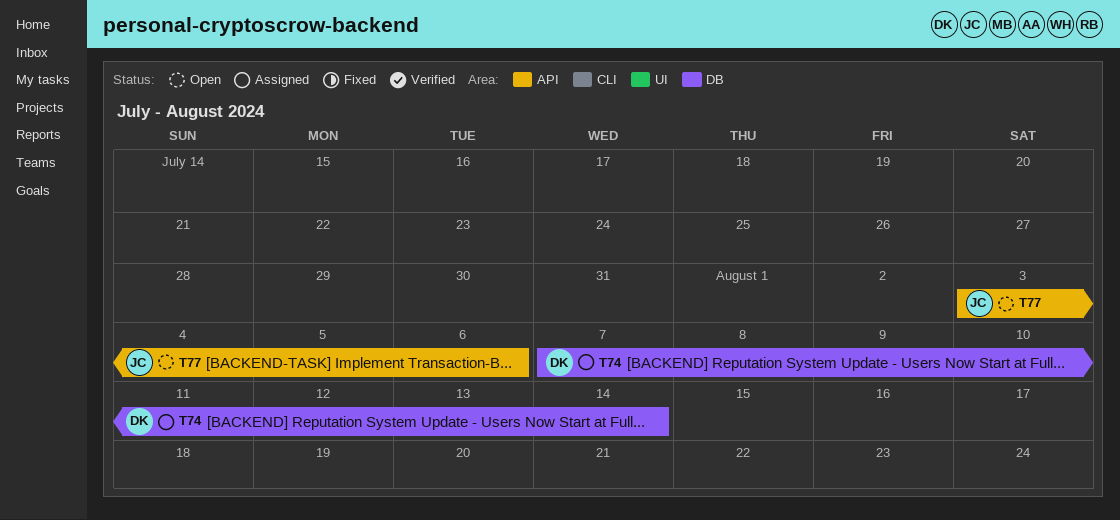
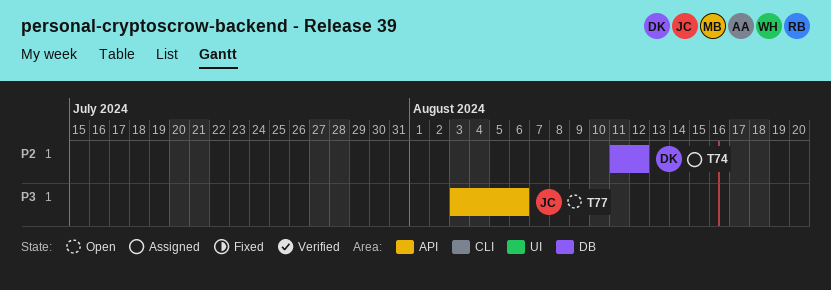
T74, start: Aug 7 -> Aug 11
T74, due: Aug 14 -> Aug 12

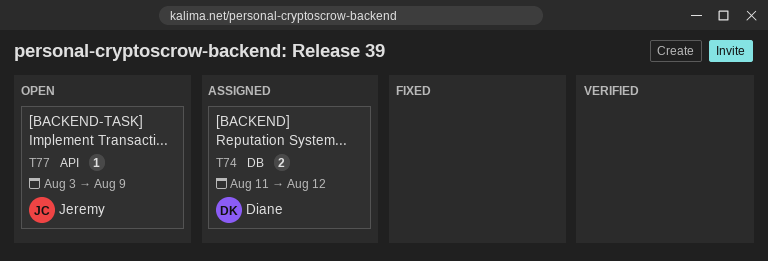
T77, due: Aug 6 -> Aug 9

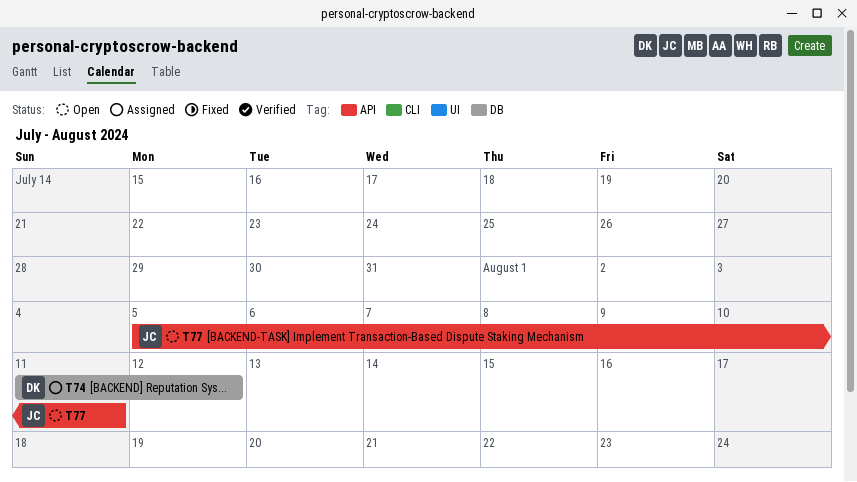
T77, start: Aug 3 -> Aug 5
T77, due: Aug 9 -> Aug 11

